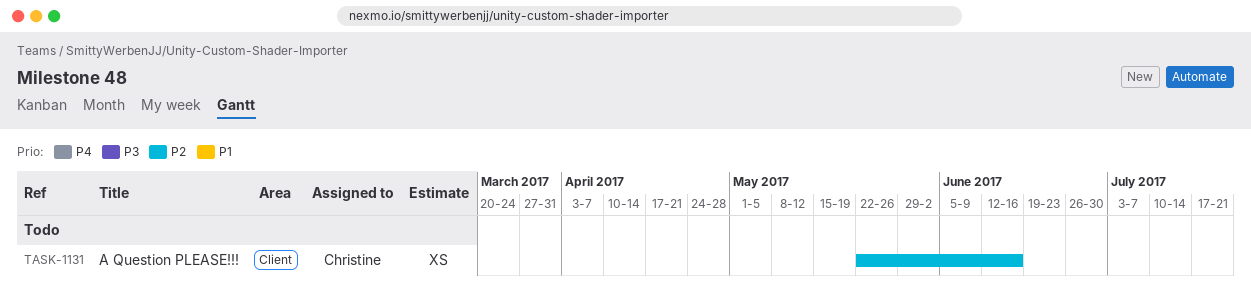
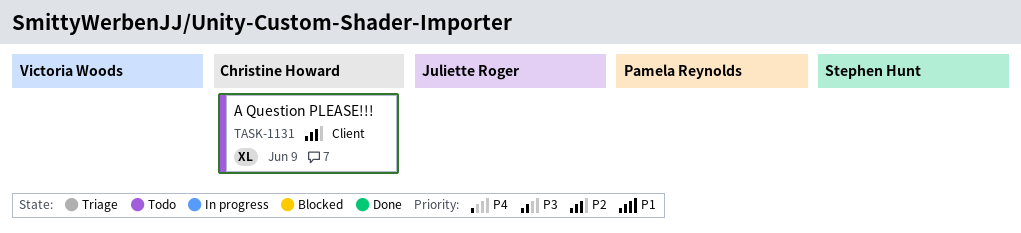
TASK-1131, estimate: XS -> XL
TASK-1131, due: Jun 16 -> Jun 9

